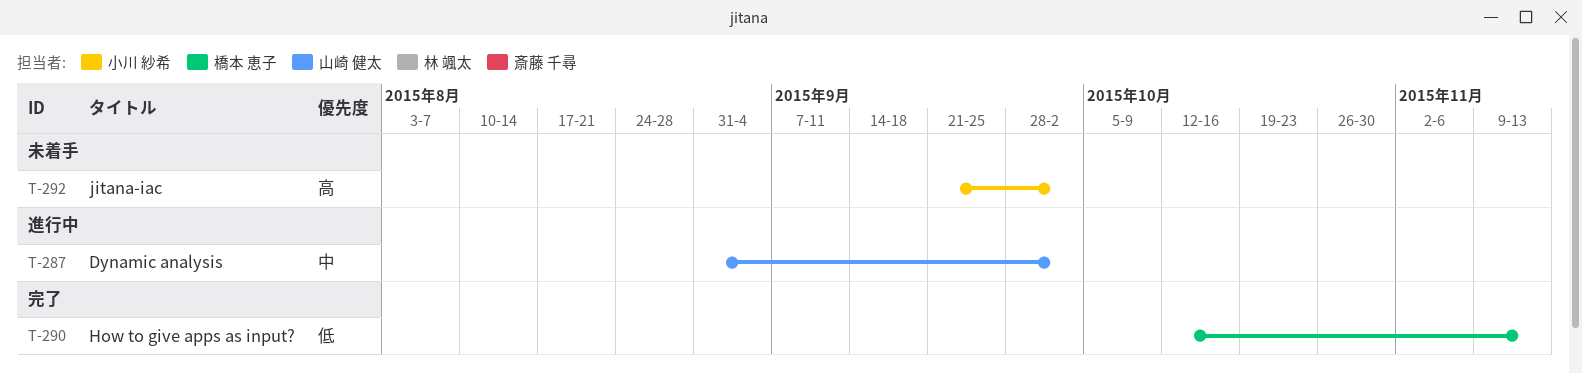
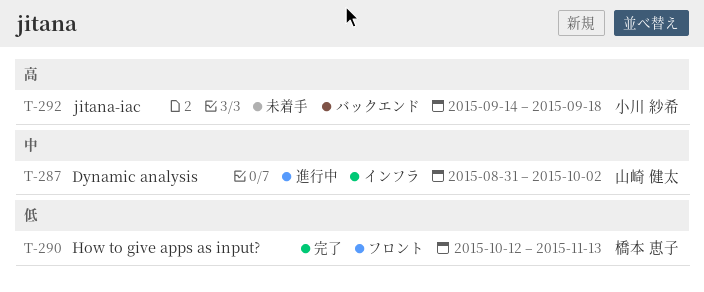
T-292, start: Sep 21 -> Sep 14
T-292, due: Oct 2 -> Sep 18

